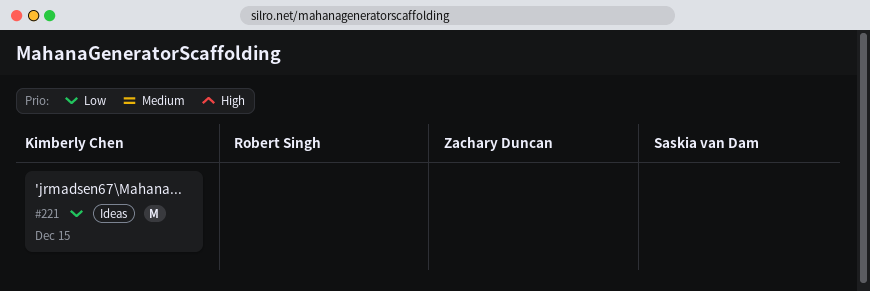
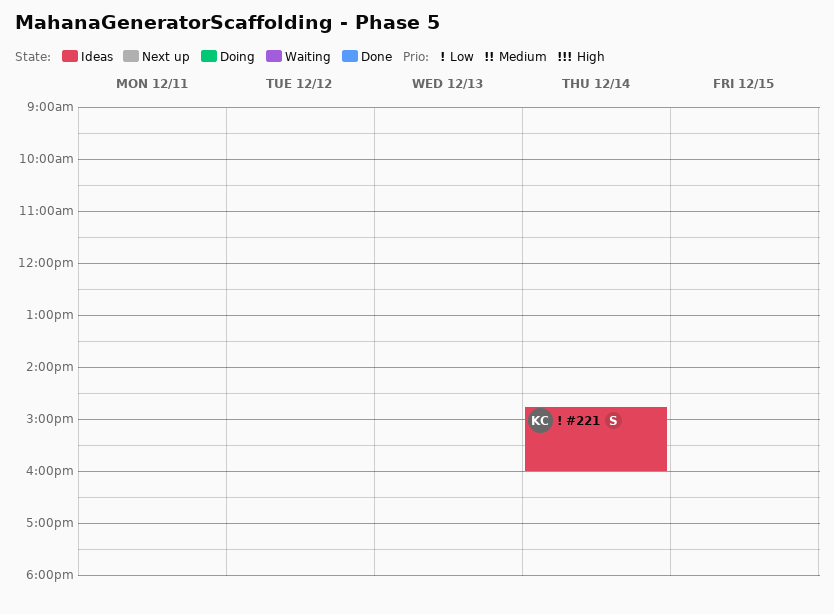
#221, estimate: M -> S
#221, day: Dec 15 -> Dec 14

